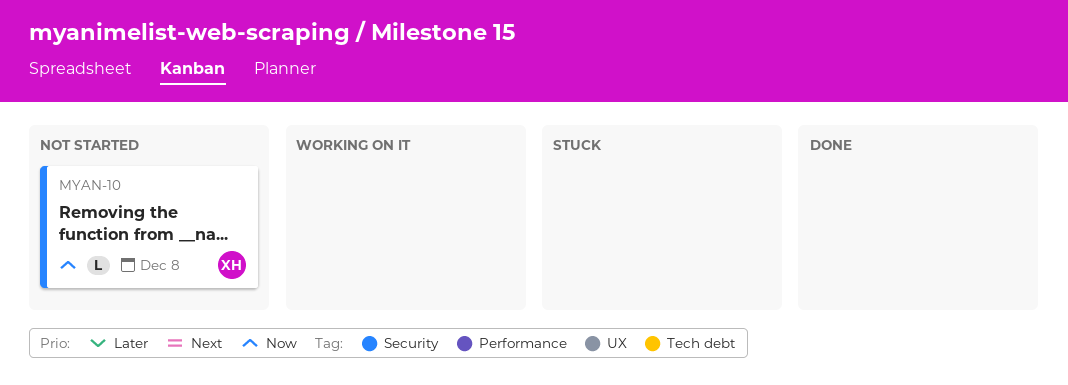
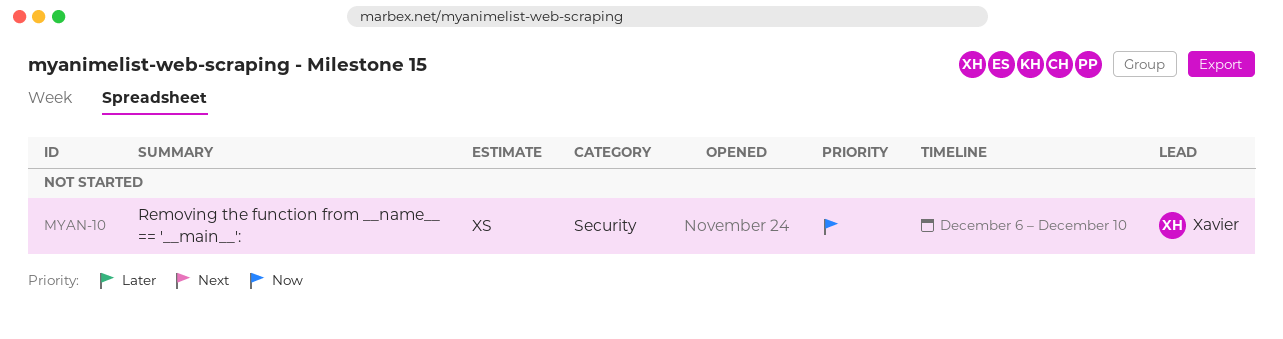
MYAN-10, estimate: L -> XS
MYAN-10, due: Dec 8 -> Dec 10

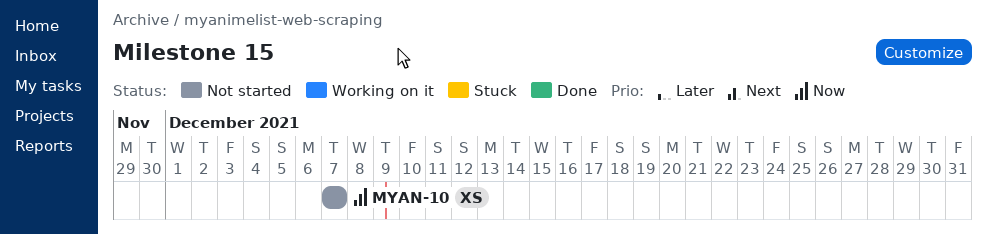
MYAN-10, start: Dec 6 -> Dec 7
MYAN-10, due: Dec 10 -> Dec 7

